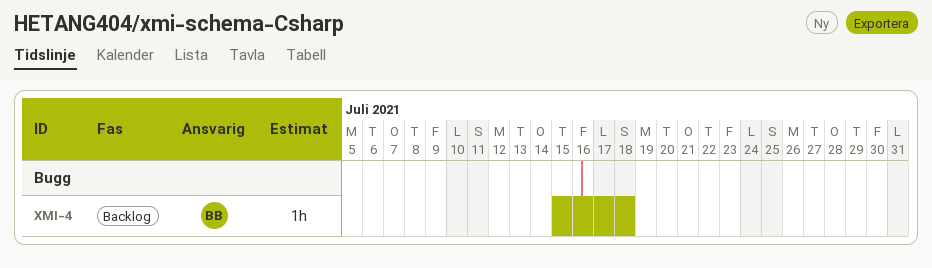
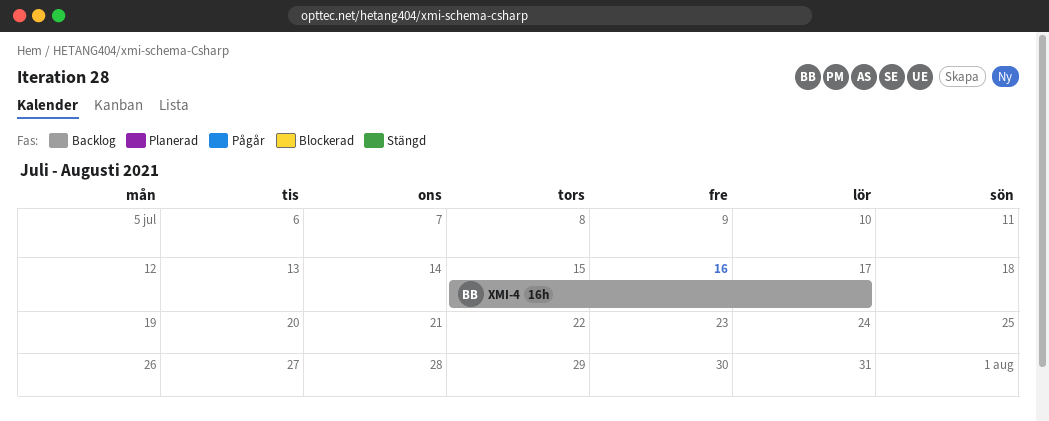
XMI-4, estimate: 1h -> 16h
XMI-4, due: Jul 18 -> Jul 17

